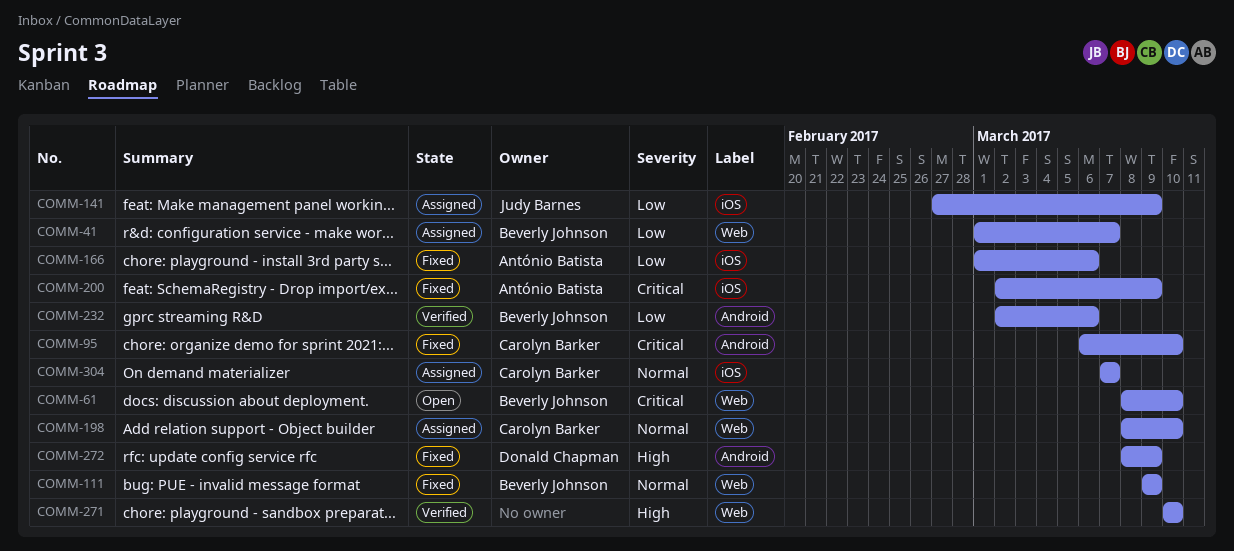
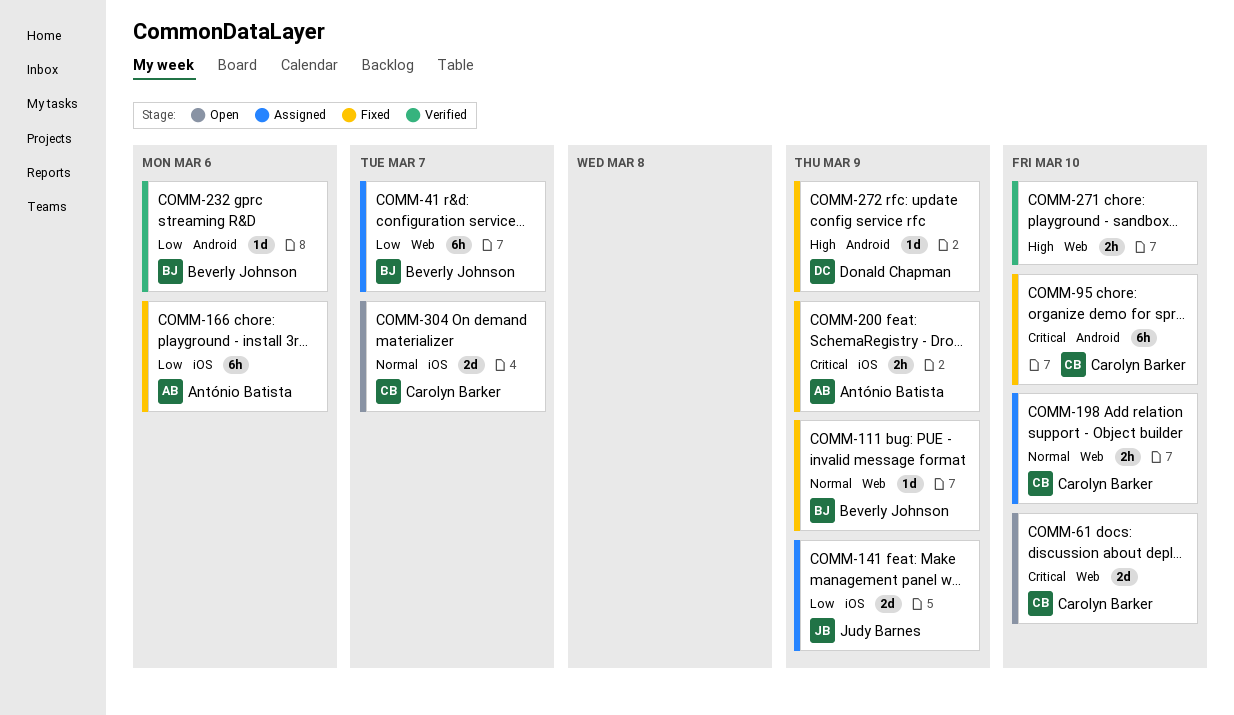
COMM-61, owner: Beverly Johnson -> Carolyn Barker
COMM-304, status: Assigned -> Open

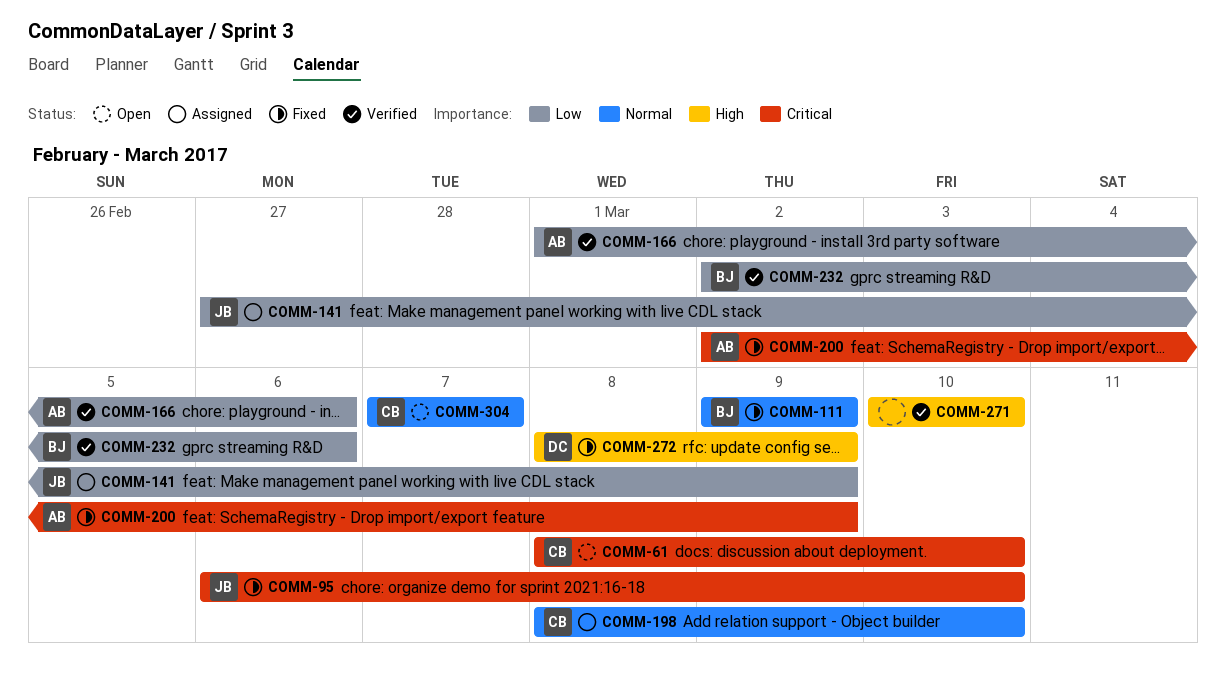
COMM-41: present -> none
COMM-95, owner: Carolyn Barker -> Judy Barnes
COMM-166, status: Fixed -> Verified

